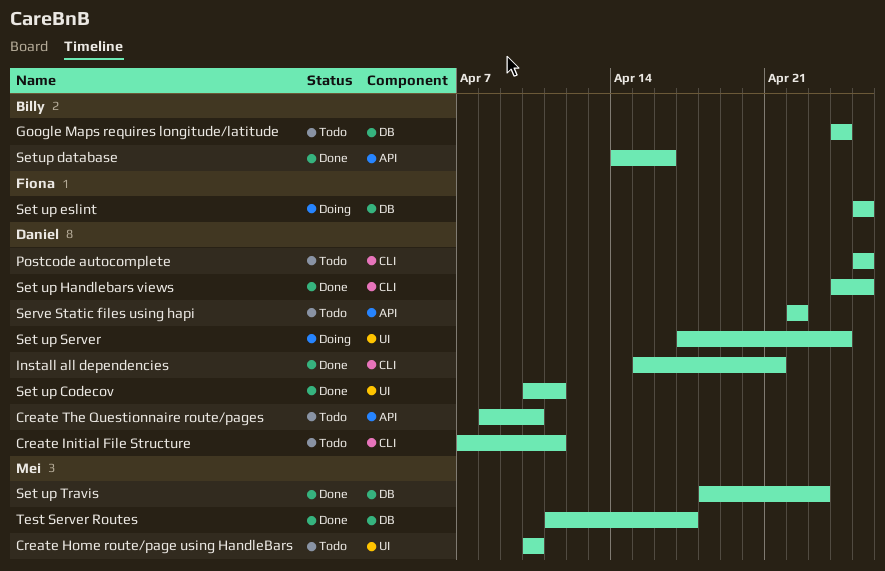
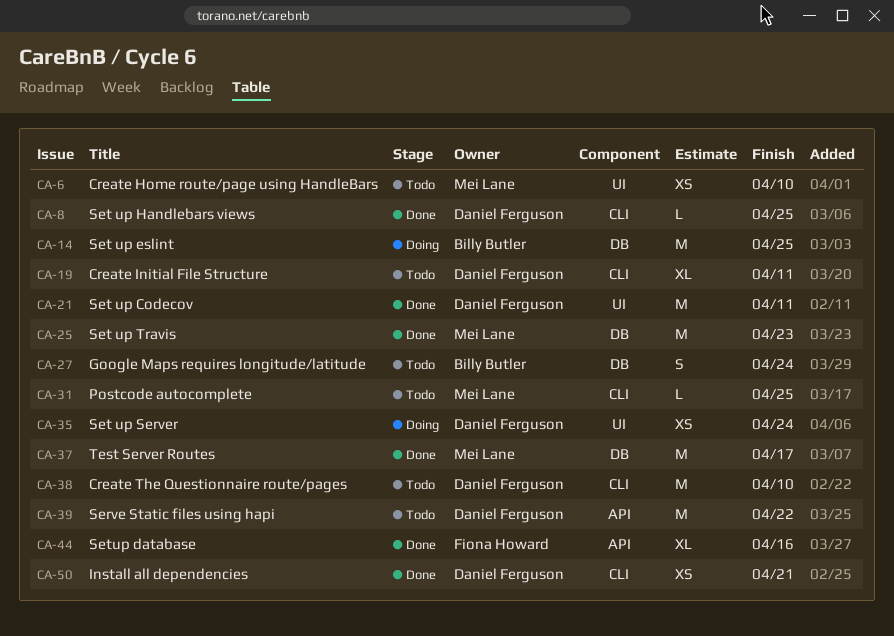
Create The Questionnaire route/pages, label: API -> CLI
Postcode autocomplete, owner: Daniel Ferguson -> Mei Lane
Set up eslint, owner: Fiona Howard -> Billy Butler
Setup database, owner: Billy Butler -> Fiona Howard

